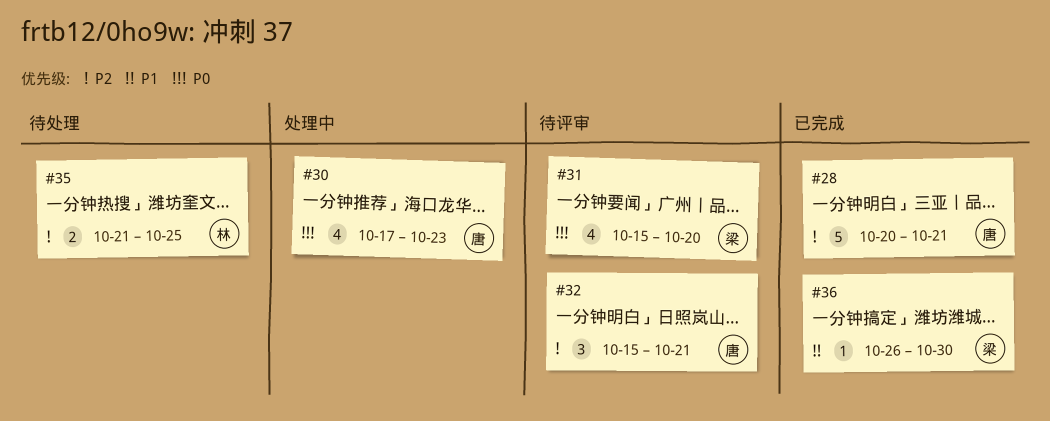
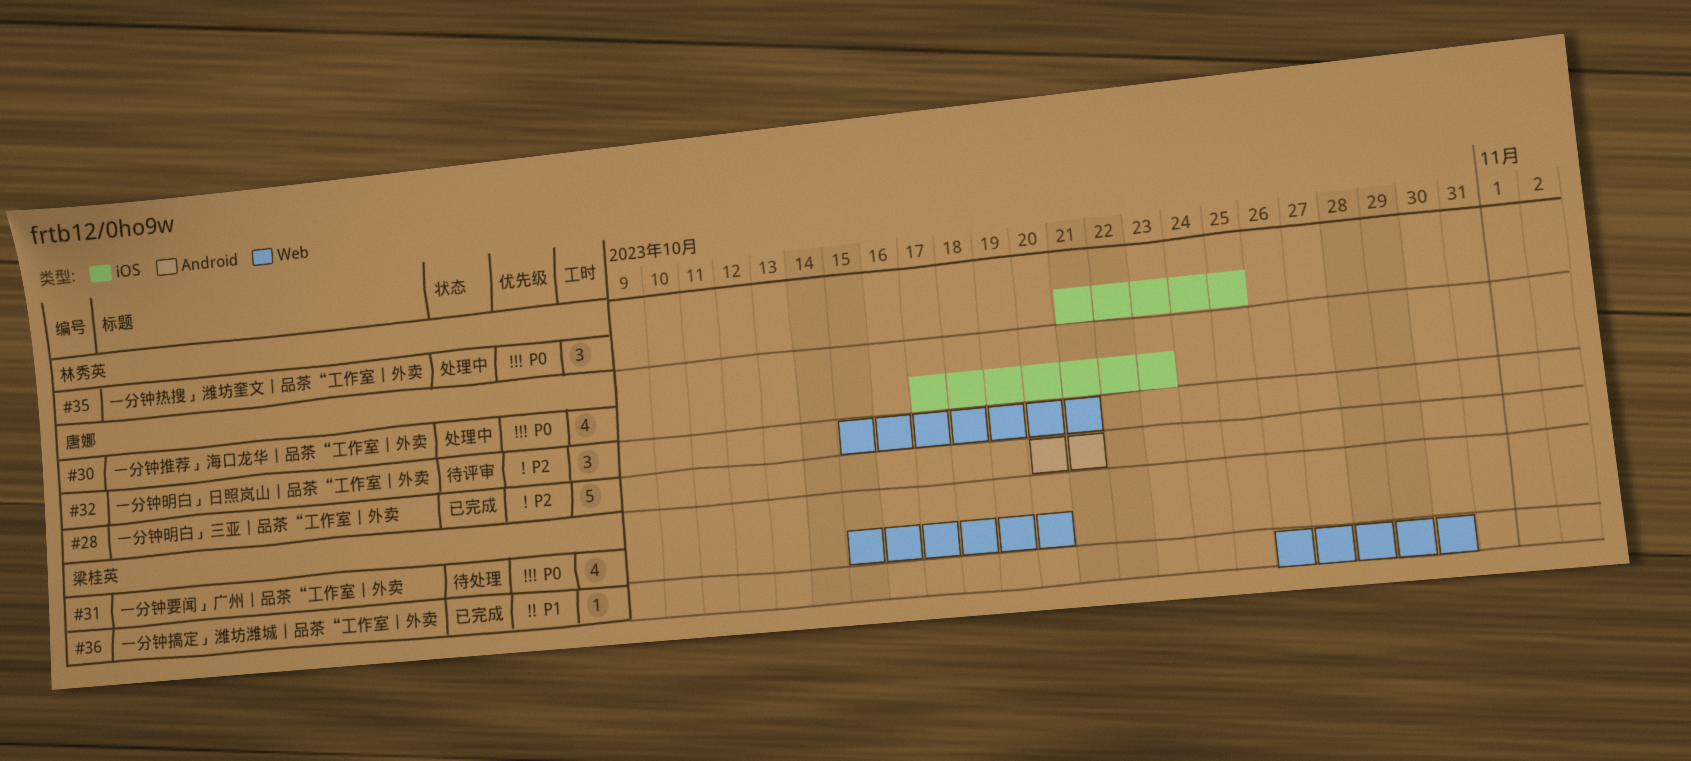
#31, status: 待评审 -> 待处理
#35, status: 待处理 -> 处理中
#35, priority: P2 -> P0
#35, estimate: 2 -> 3

